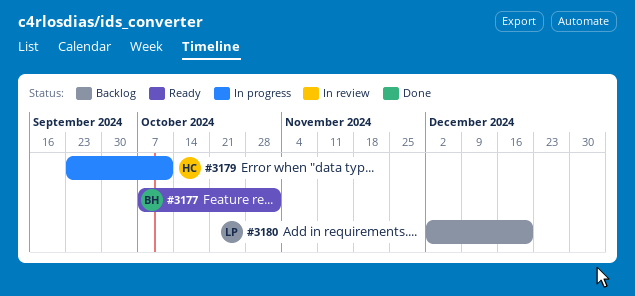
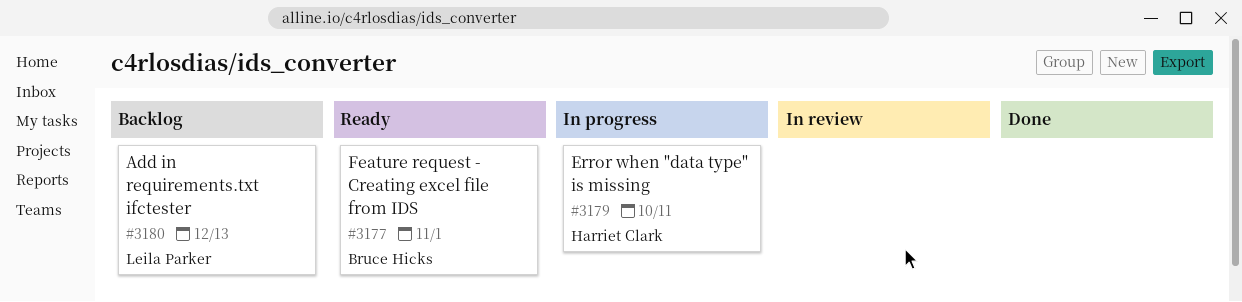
#3180, due: Dec 20 -> Dec 13

